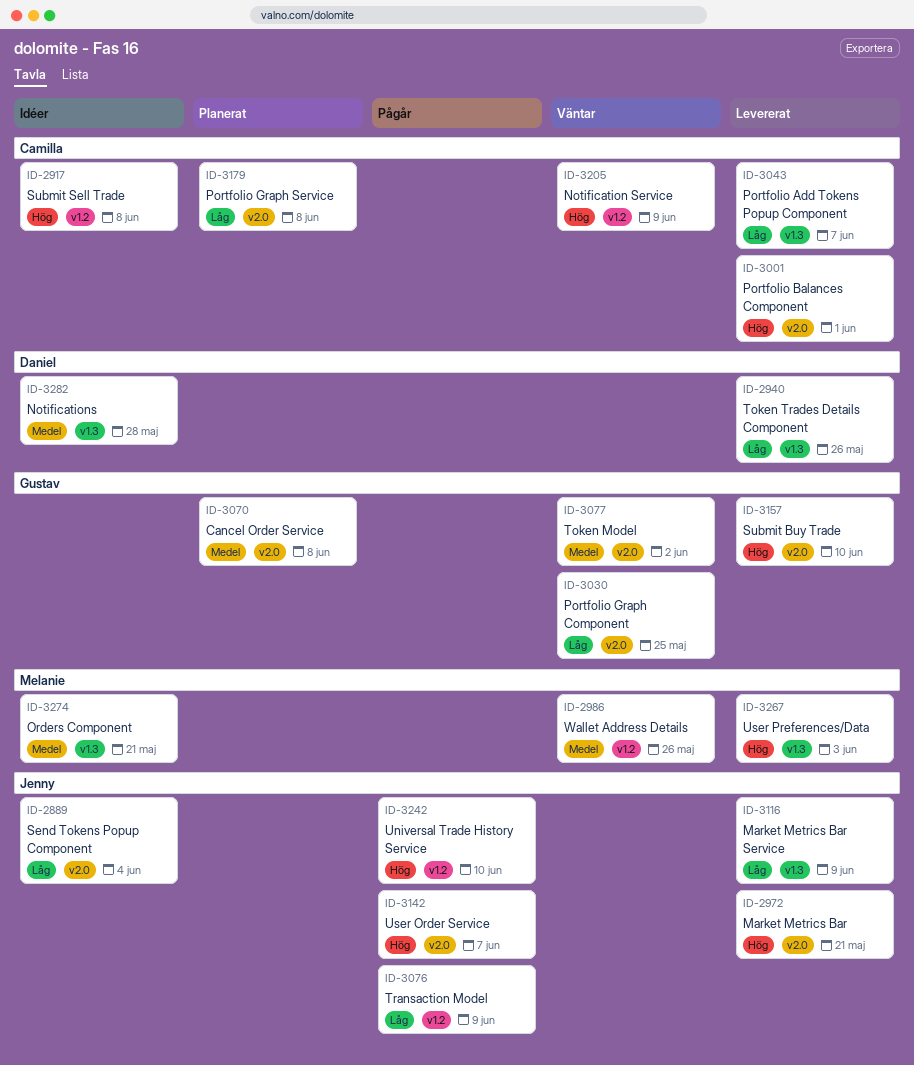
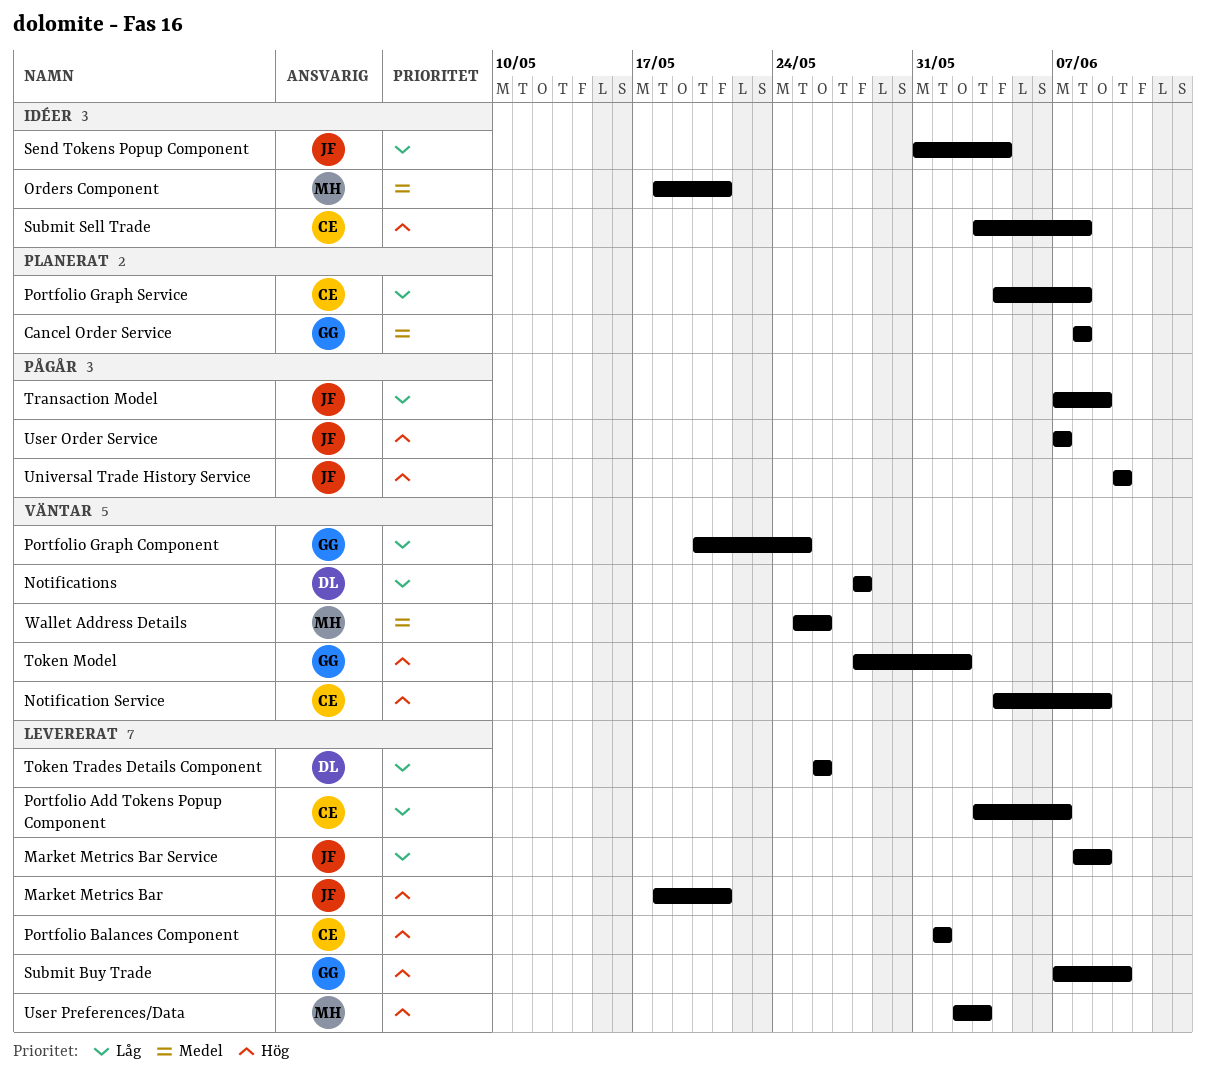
Notifications, status: Idéer -> Väntar
Notifications, priority: Medel -> Låg
Token Model, priority: Medel -> Hög

